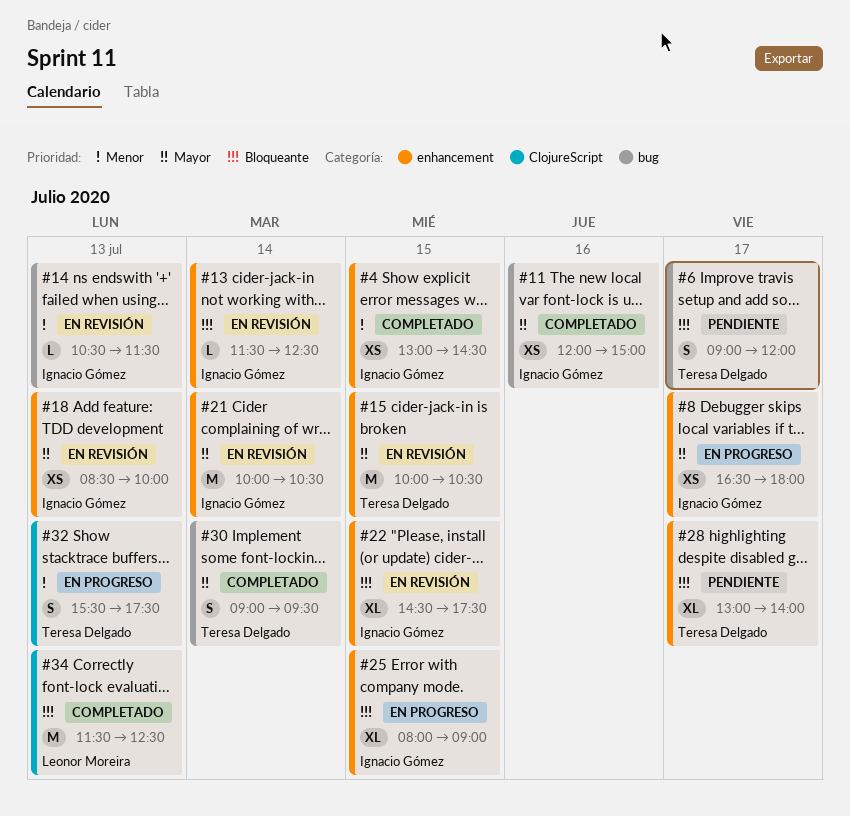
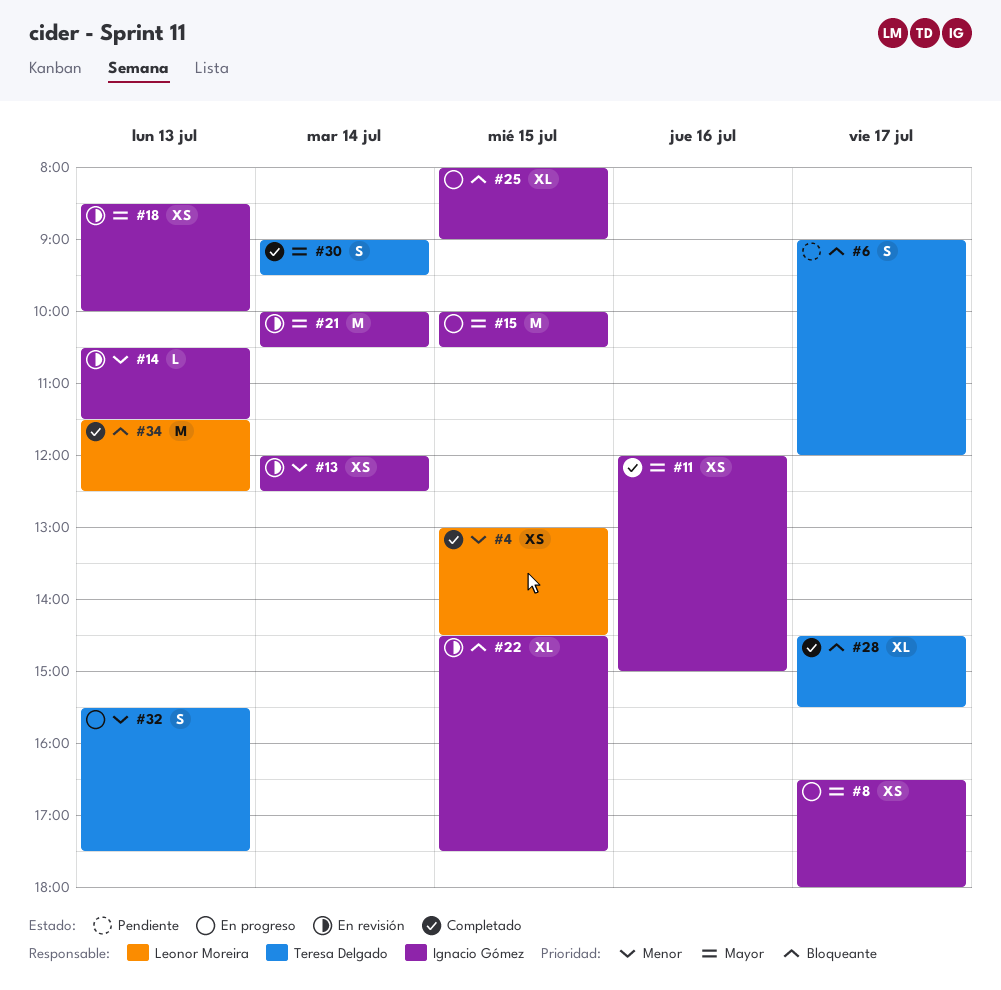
#4, owner: Ignacio Gómez -> Leonor Moreira
#13, priority: Bloqueante -> Menor
#13, estimate: L -> XS
#13, begins: 11:30 -> 12:00
#15, status: En revisión -> En progreso
#15, owner: Teresa Delgado -> Ignacio Gómez
#28, status: Pendiente -> Completado
#28, begins: 13:00 -> 14:30
#28, ends: 14:00 -> 15:30

